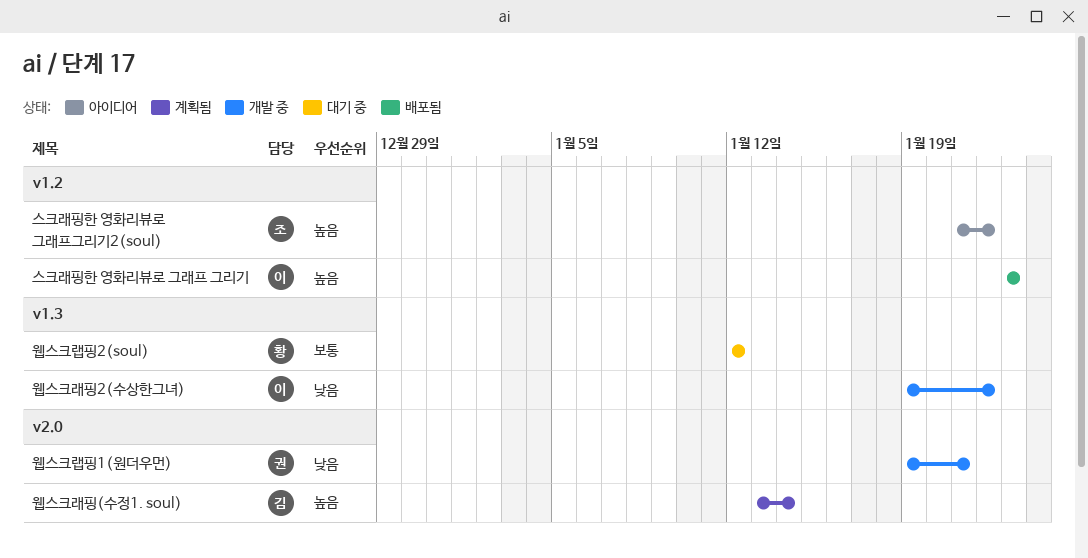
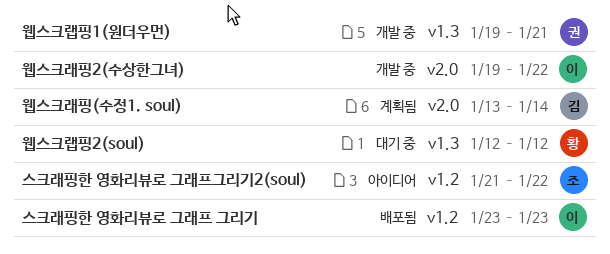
웹스크래핑2(수상한그녀), label: v1.3 -> v2.0
웹스크랩핑1(원더우먼), label: v2.0 -> v1.3

